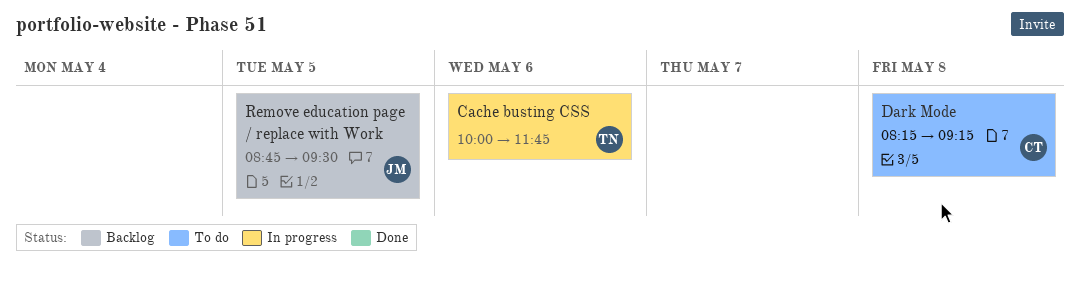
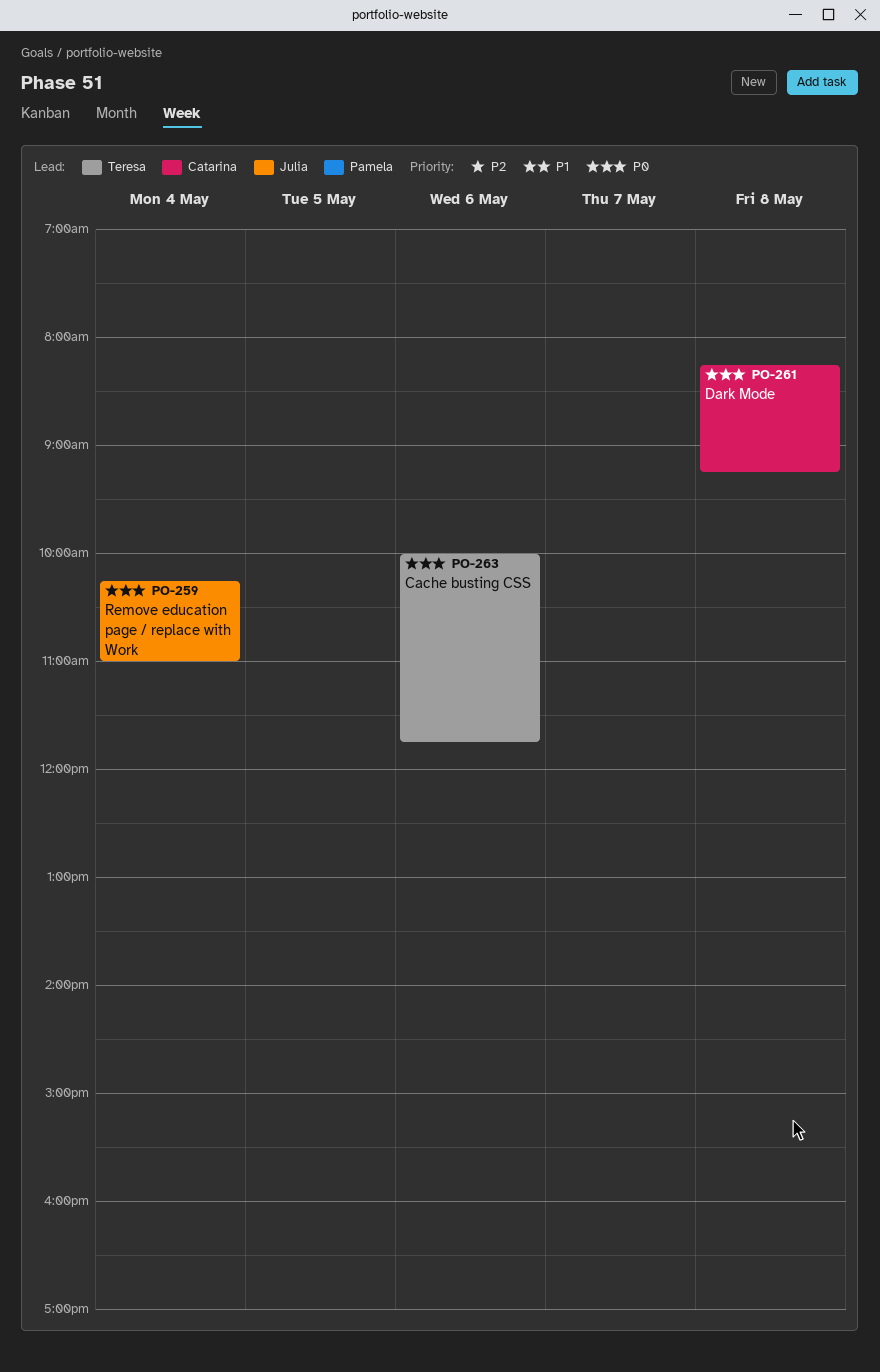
Remove education page / replace with Work, day: May 5 -> May 4
Remove education page / replace with Work, begins: 08:45 -> 10:15
Remove education page / replace with Work, ends: 09:30 -> 11:00

